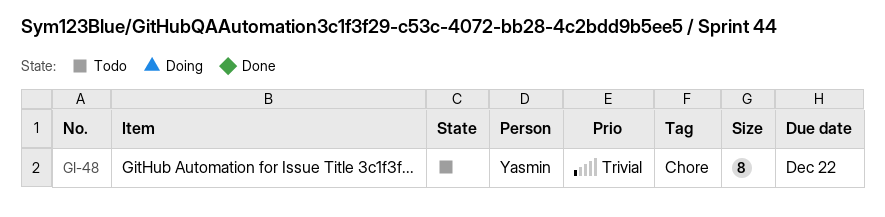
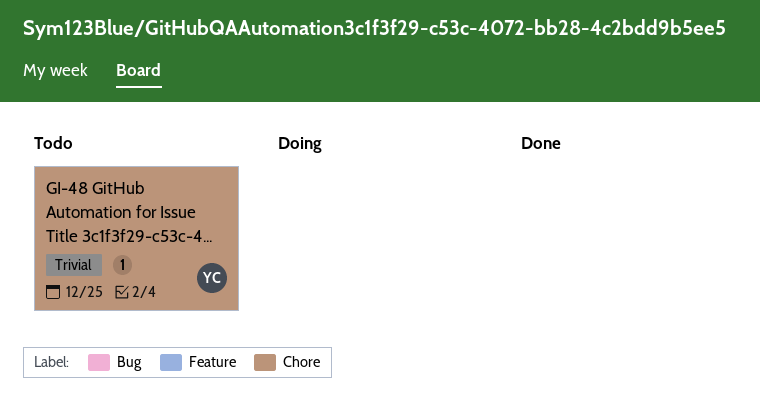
GI-48, estimate: 8 -> 1
GI-48, due: Dec 22 -> Dec 25

